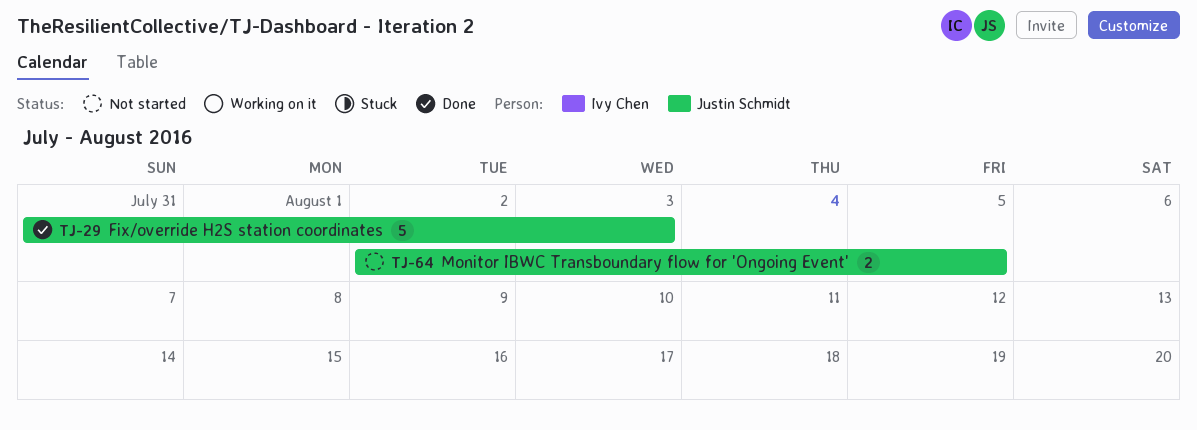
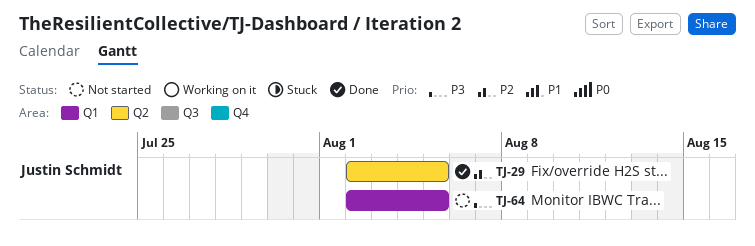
TJ-29, start: Jul 31 -> Aug 2
TJ-29, due: Aug 3 -> Aug 5

